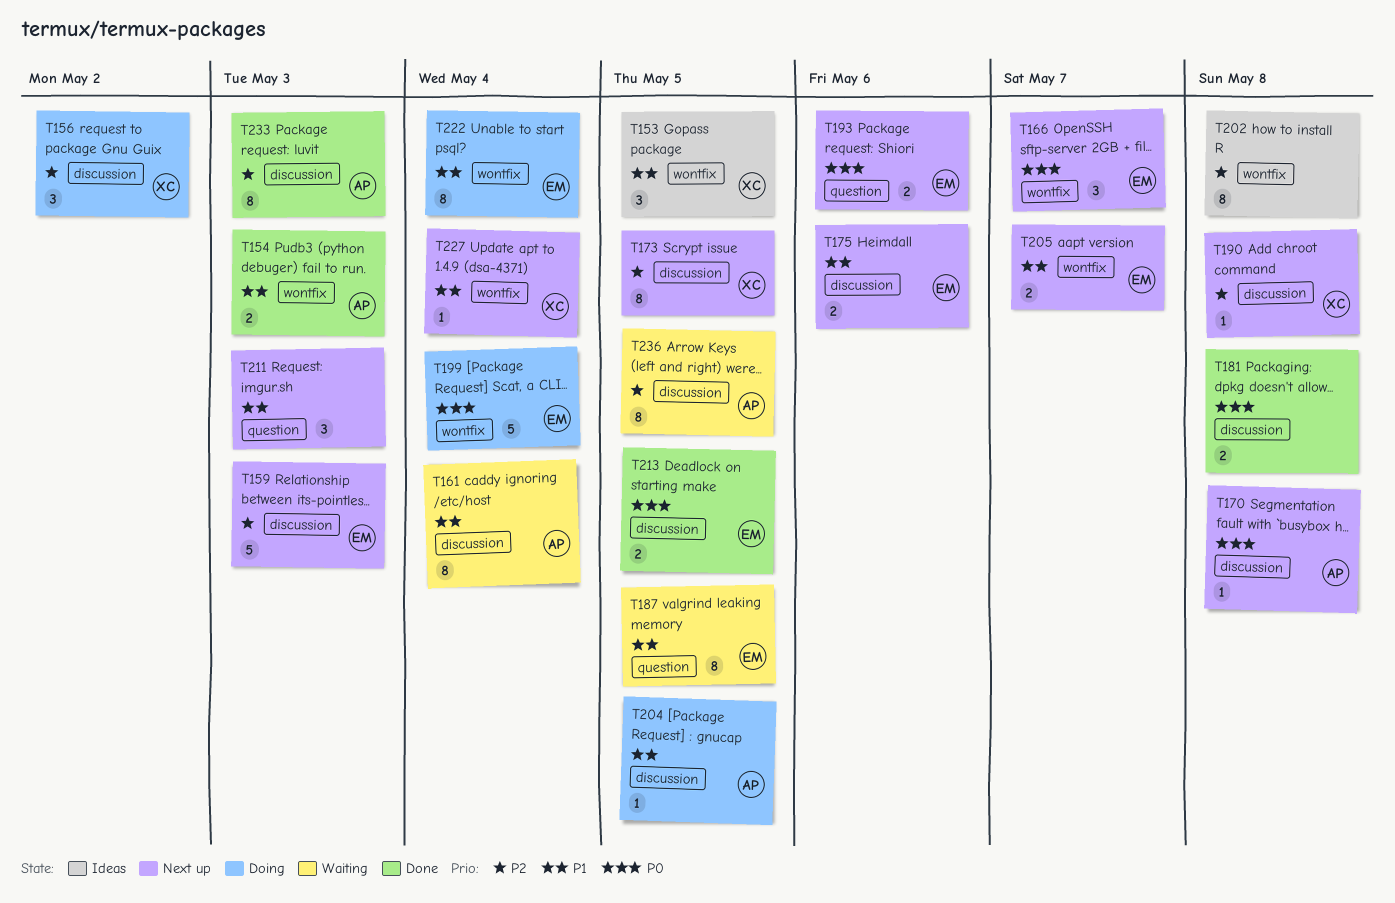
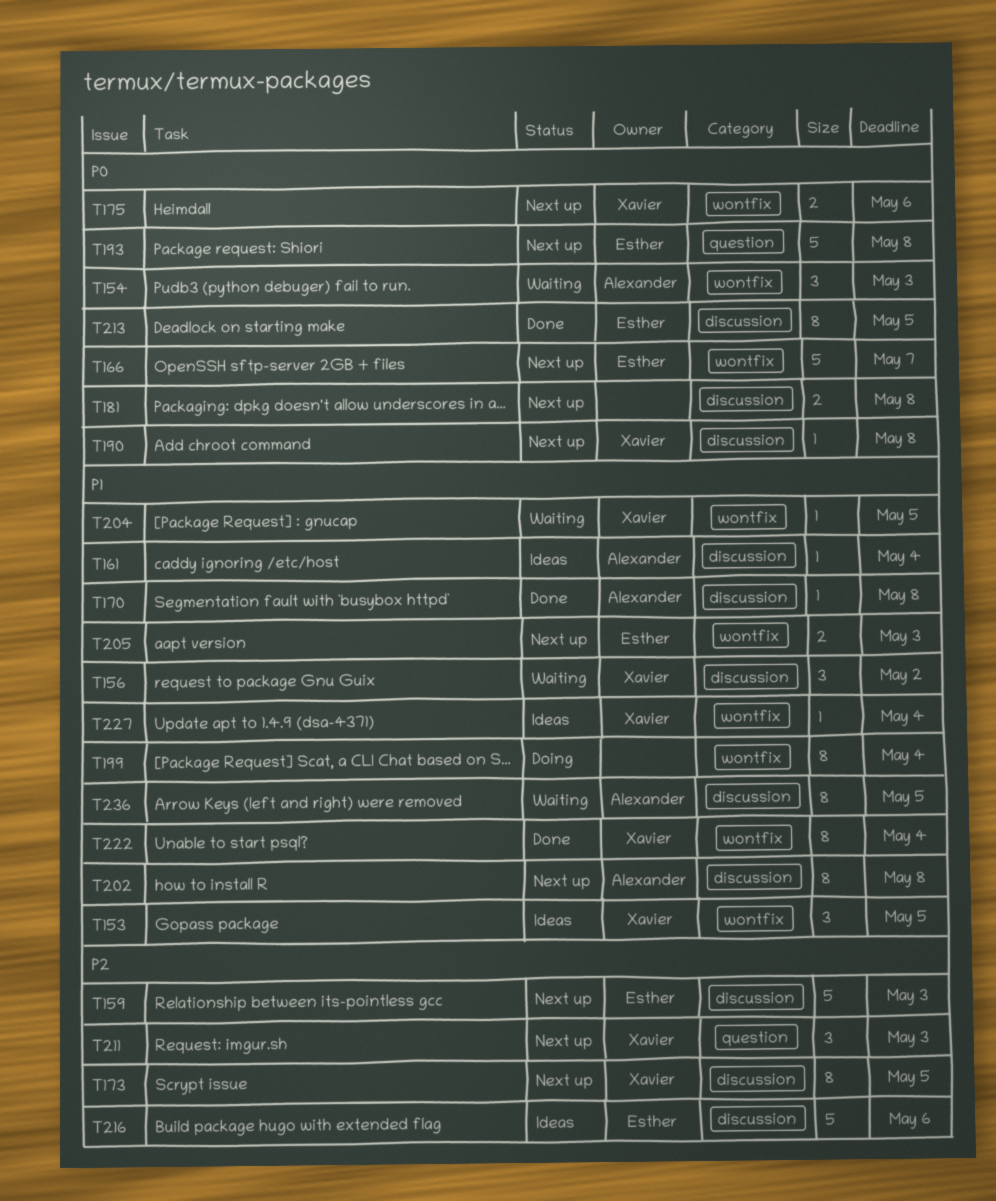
T154, status: Done -> Waiting
T154, priority: P1 -> P0
T154, estimate: 2 -> 3
T156, status: Doing -> Waiting
T156, priority: P2 -> P1
T161, status: Waiting -> Ideas
T161, estimate: 8 -> 1
T166, estimate: 3 -> 5
T170, status: Next up -> Done
T170, priority: P0 -> P1
T175, owner: Esther -> Xavier
T175, priority: P1 -> P0
T175, label: discussion -> wontfix
T181, status: Done -> Next up
T187: present -> none
T190, priority: P2 -> P0
T193, estimate: 2 -> 5
T193, due: May 6 -> May 8
T199, owner: Esther -> none
T199, priority: P0 -> P1
T199, estimate: 5 -> 8
T202, status: Ideas -> Next up
T202, owner: none -> Alexander
T202, priority: P2 -> P1
T202, label: wontfix -> discussion
T204, status: Doing -> Waiting
T204, owner: Alexander -> Xavier
T204, label: discussion -> wontfix
T205, due: May 7 -> May 3
T211, owner: none -> Xavier
T211, priority: P1 -> P2
T213, estimate: 2 -> 8
T216: none -> present
T222, status: Doing -> Done
T222, owner: Esther -> Xavier
T227, status: Next up -> Ideas
T233: present -> none
T236, priority: P2 -> P1

